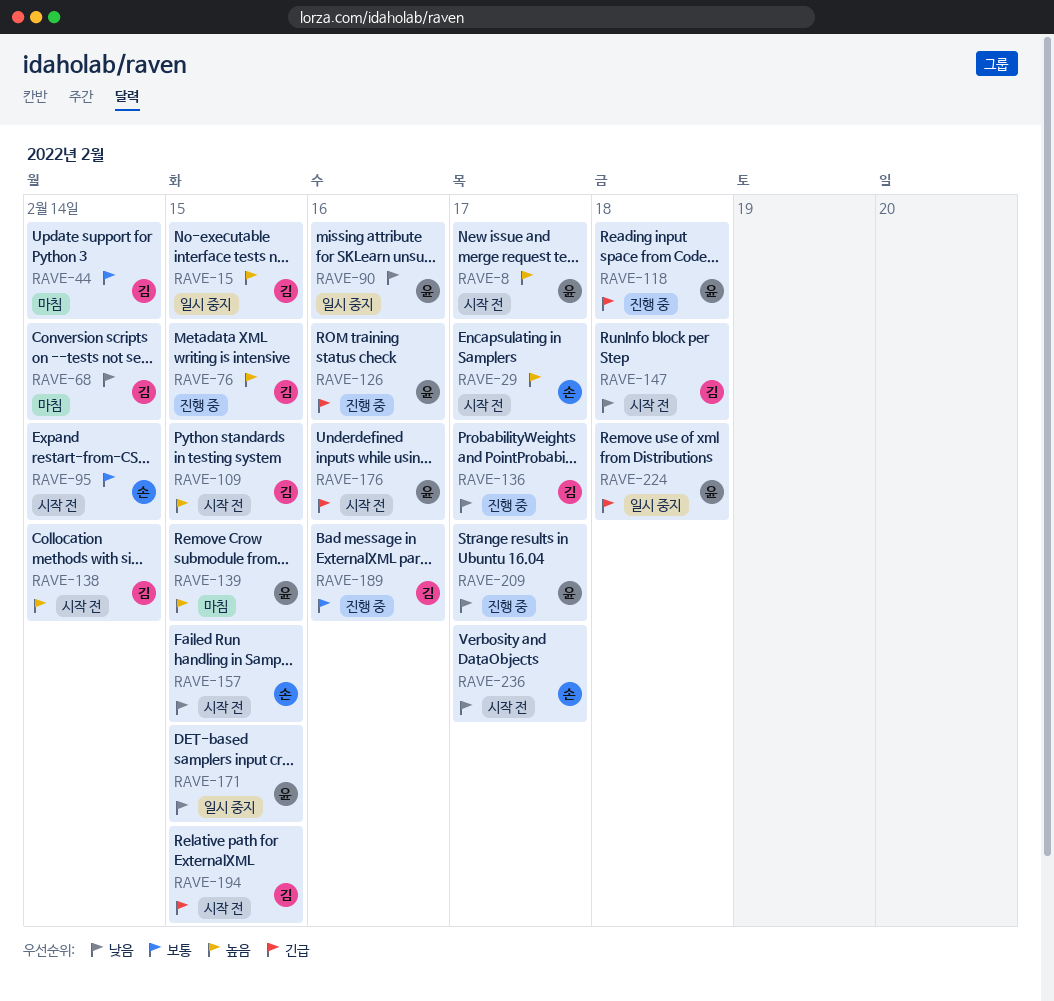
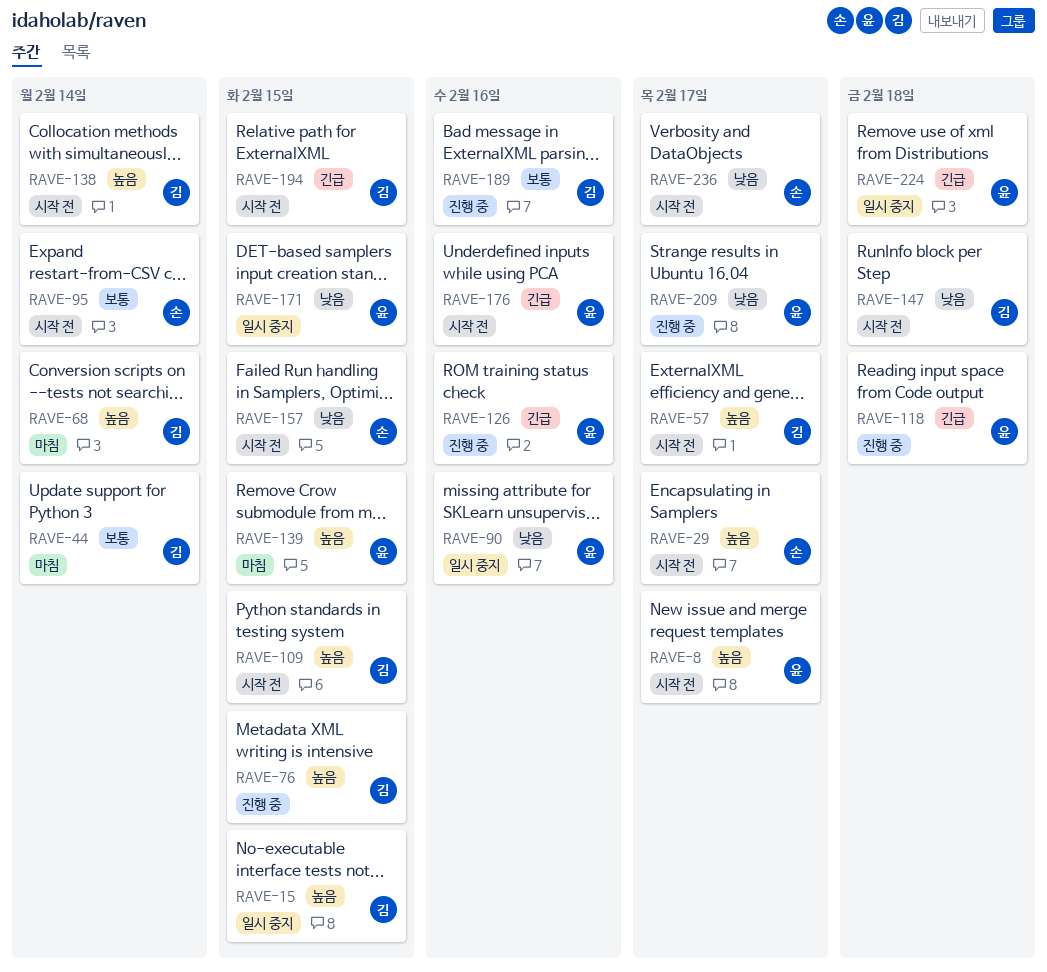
RAVE-57: none -> present
RAVE-68, priority: 낮음 -> 높음
RAVE-136: present -> none

